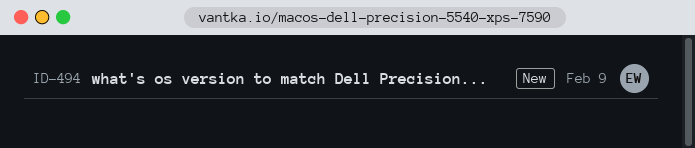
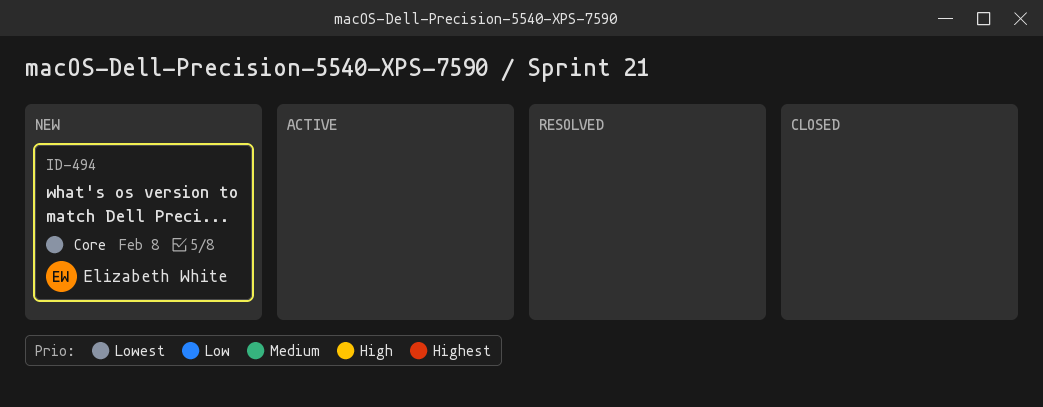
ID-494, due: Feb 9 -> Feb 8

